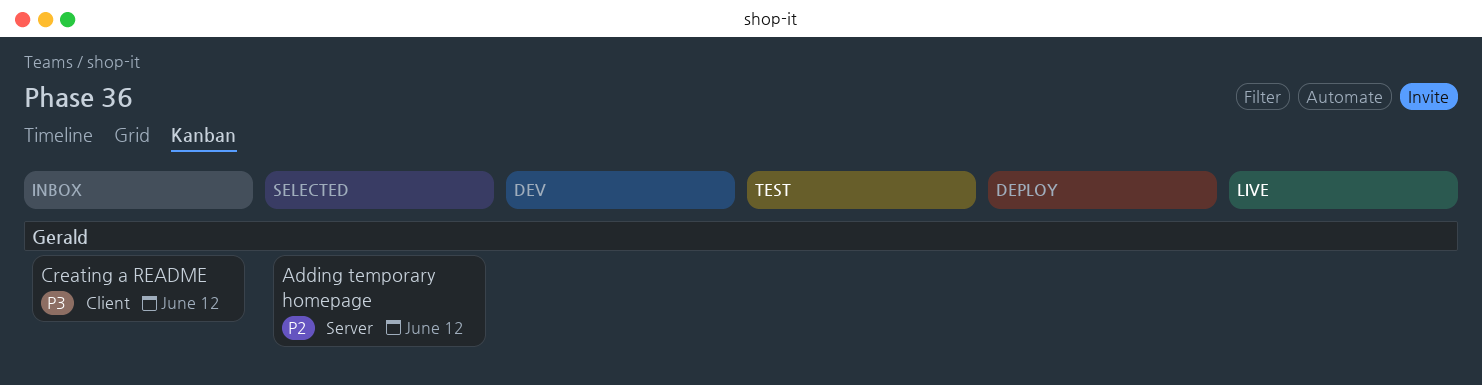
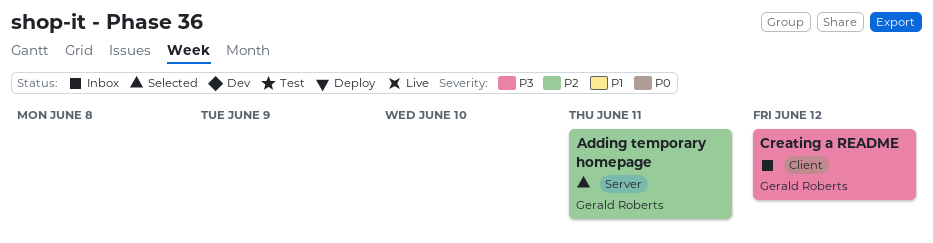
Adding temporary homepage, due: Jun 12 -> Jun 11

